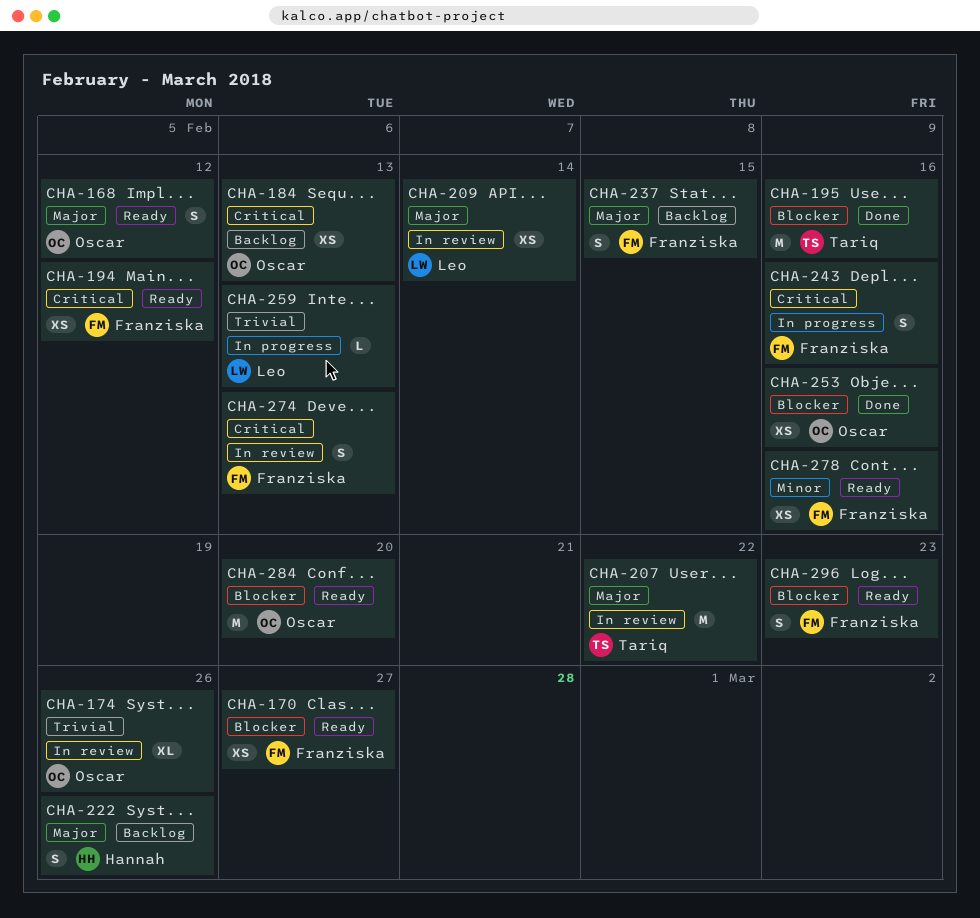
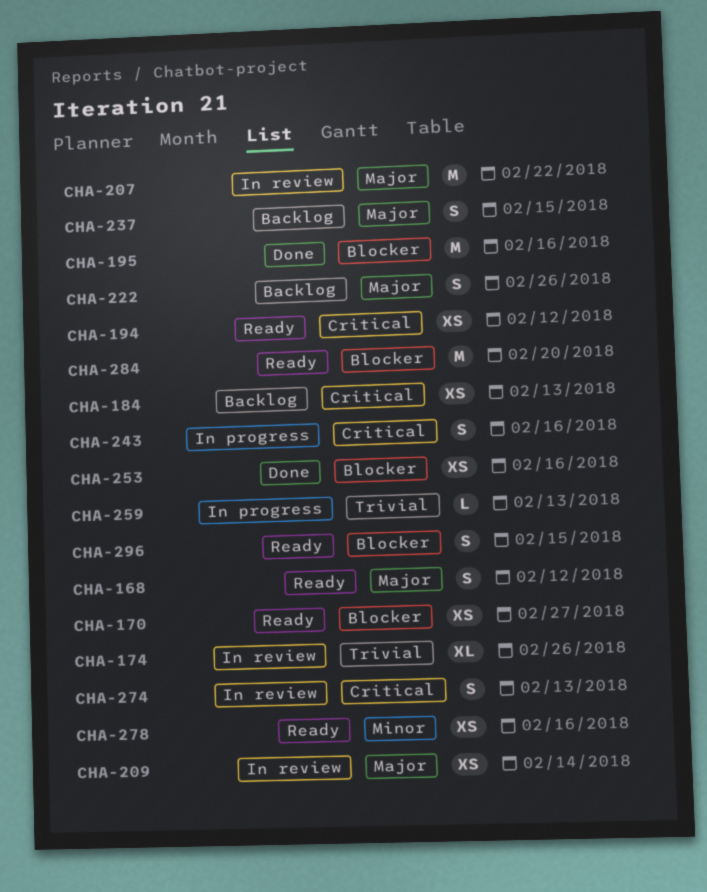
CHA-296, due: Feb 23 -> Feb 15

